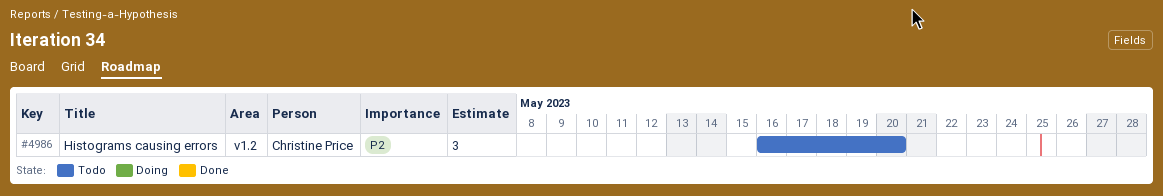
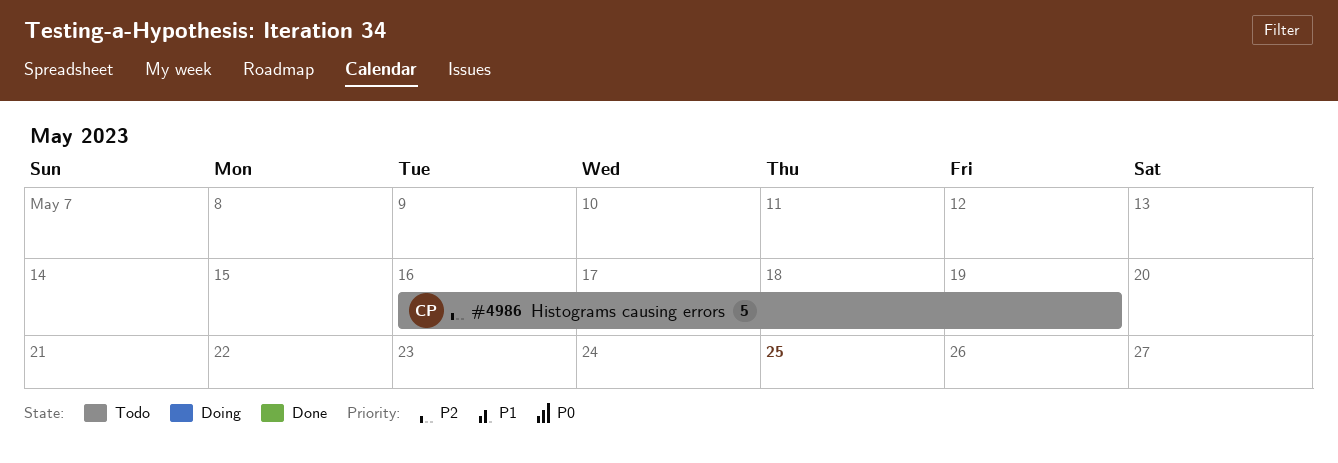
#4986, estimate: 3 -> 5
#4986, due: May 20 -> May 19

